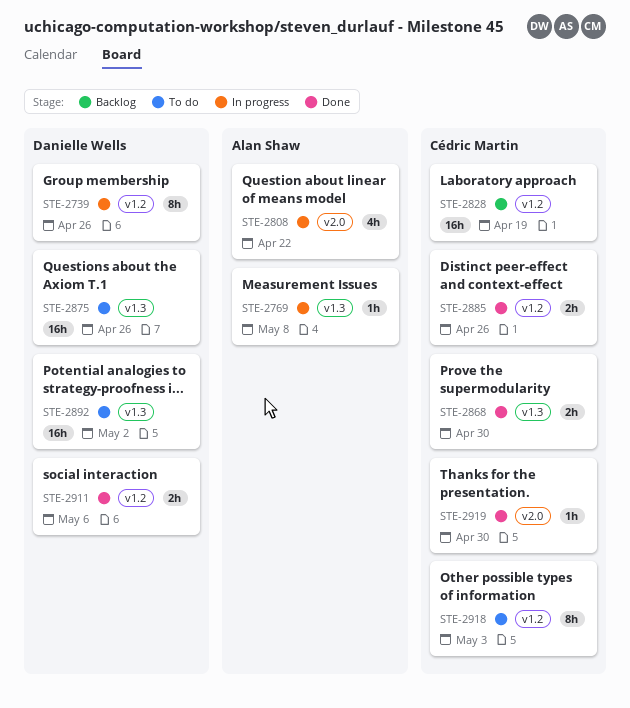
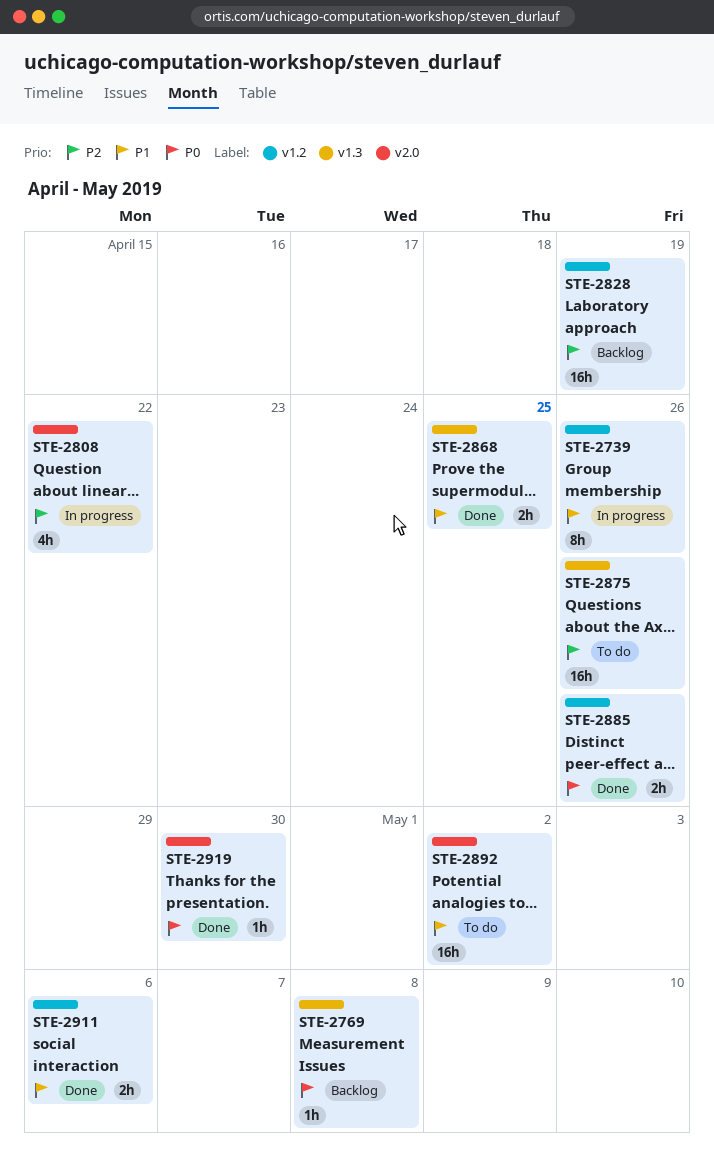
STE-2769, status: In progress -> Backlog
STE-2868, due: Apr 30 -> Apr 25
STE-2892, label: v1.3 -> v2.0
STE-2918: present -> none

